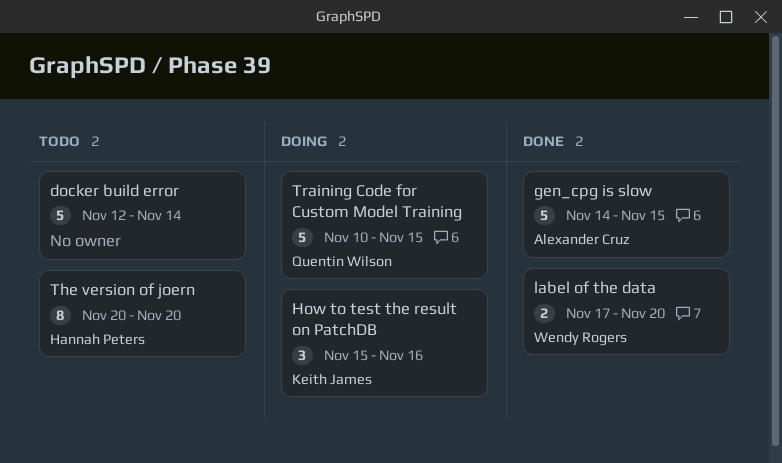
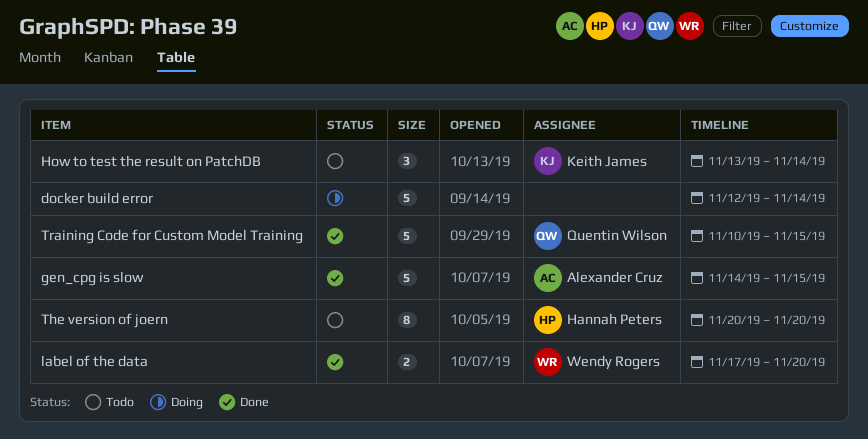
docker build error, status: Todo -> Doing
How to test the result on PatchDB, status: Doing -> Todo
How to test the result on PatchDB, start: Nov 15 -> Nov 13
How to test the result on PatchDB, due: Nov 16 -> Nov 14
Training Code for Custom Model Training, status: Doing -> Done

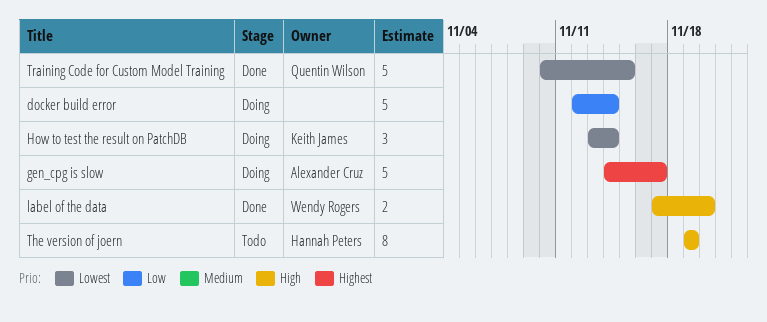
gen_cpg is slow, status: Done -> Doing
gen_cpg is slow, due: Nov 15 -> Nov 17
How to test the result on PatchDB, status: Todo -> Doing
The version of joern, start: Nov 20 -> Nov 19
The version of joern, due: Nov 20 -> Nov 19

